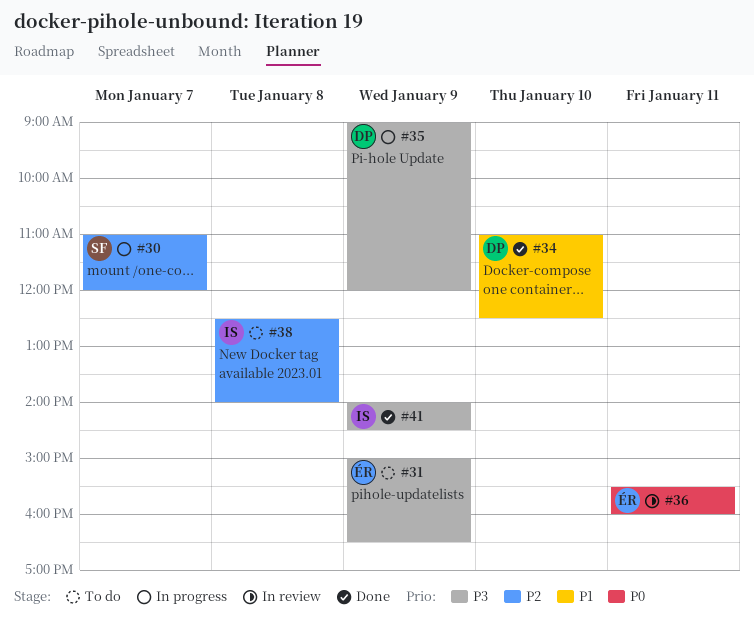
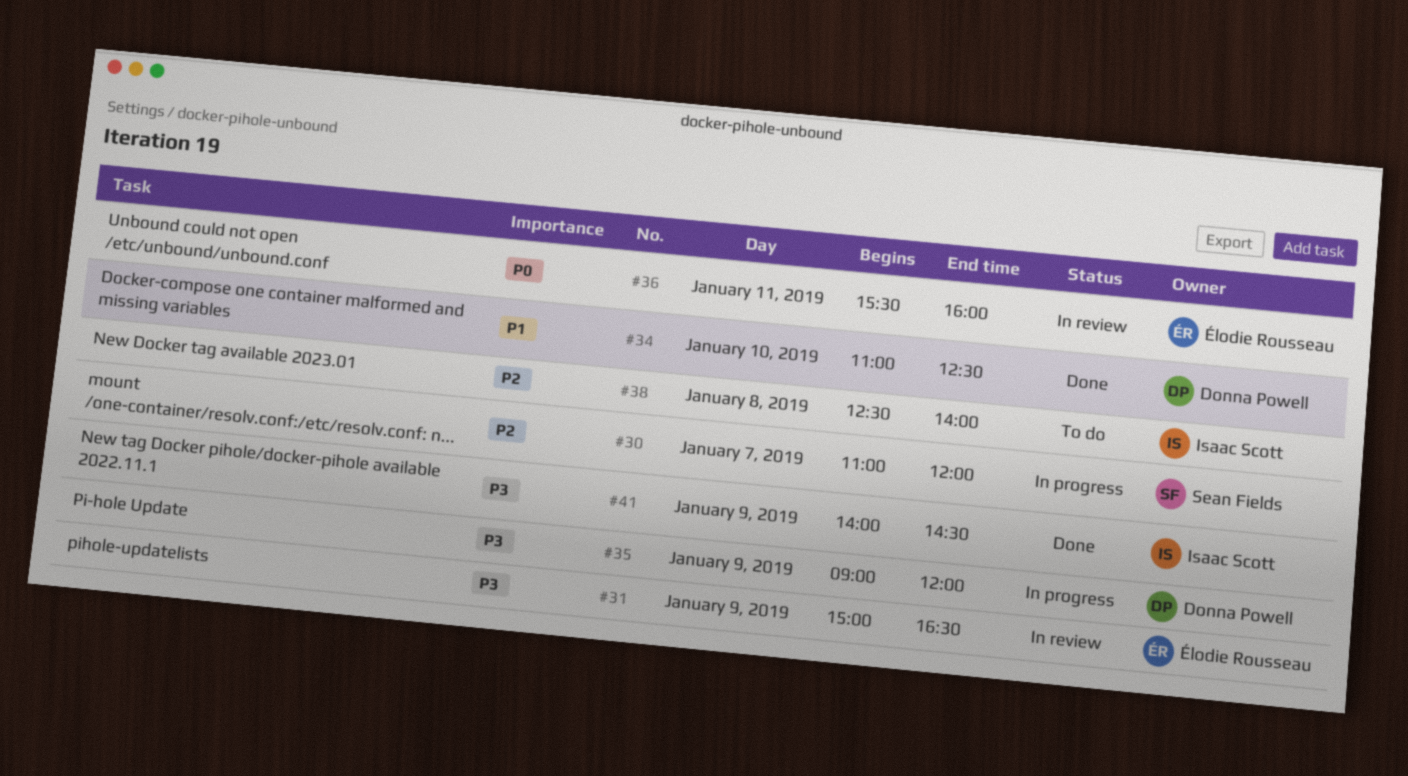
#31, status: To do -> In review

